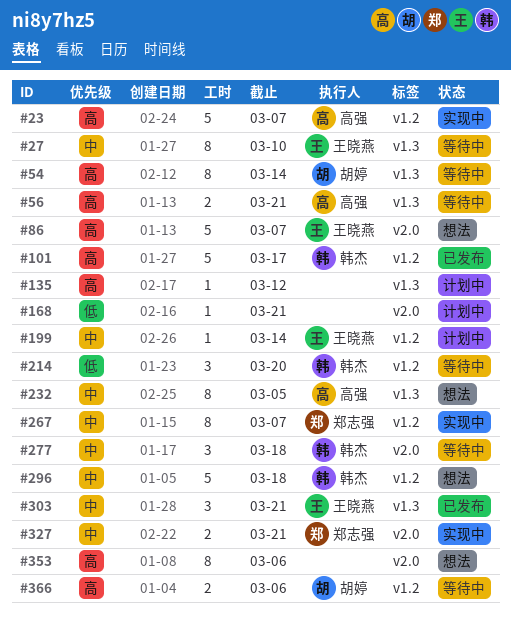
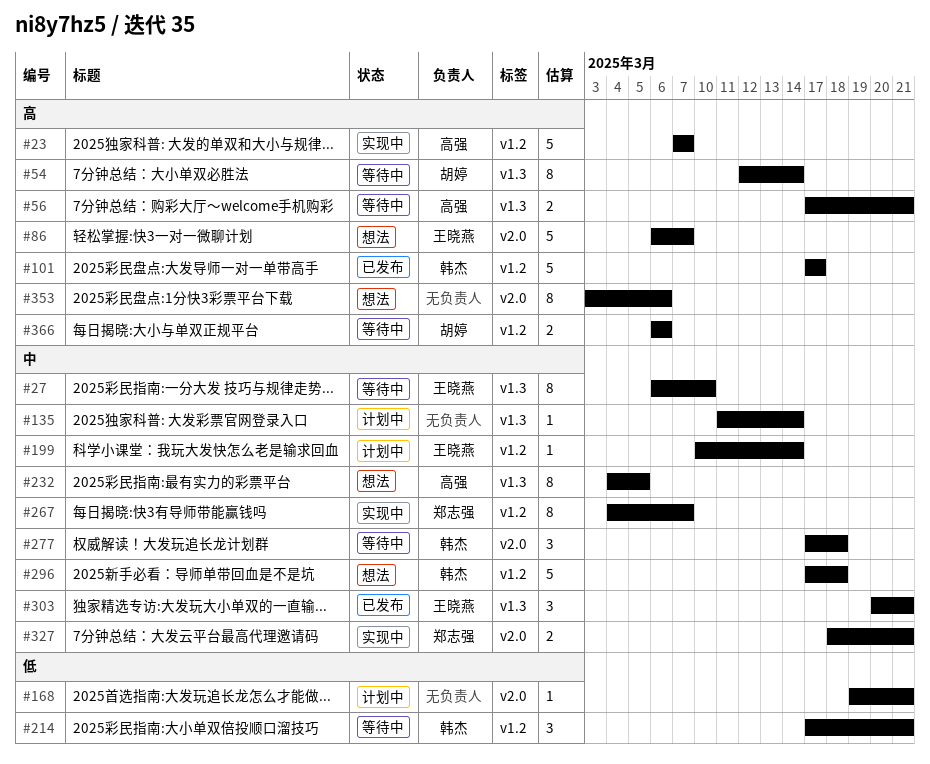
#135, priority: 高 -> 中
#135, due: Mar 12 -> Mar 14
#214, due: Mar 20 -> Mar 21

